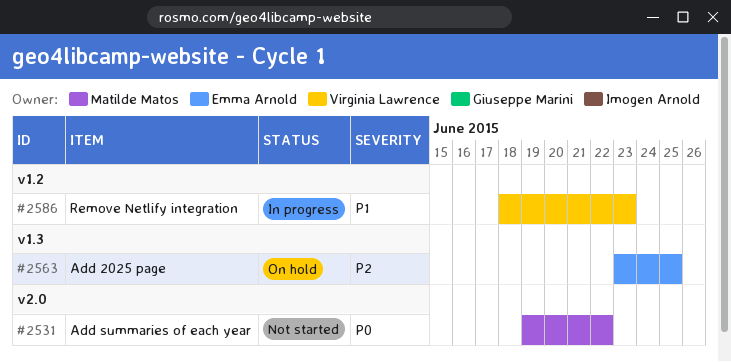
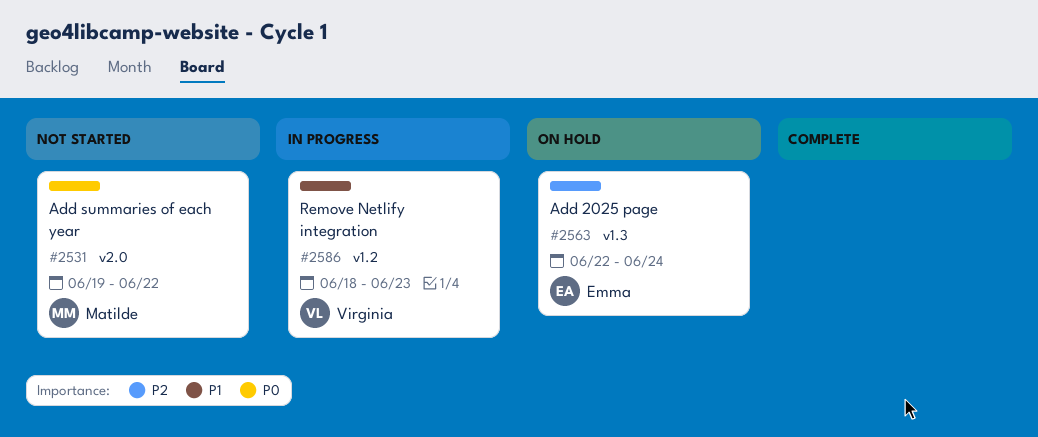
#2563, start: Jun 23 -> Jun 22
#2563, due: Jun 25 -> Jun 24

